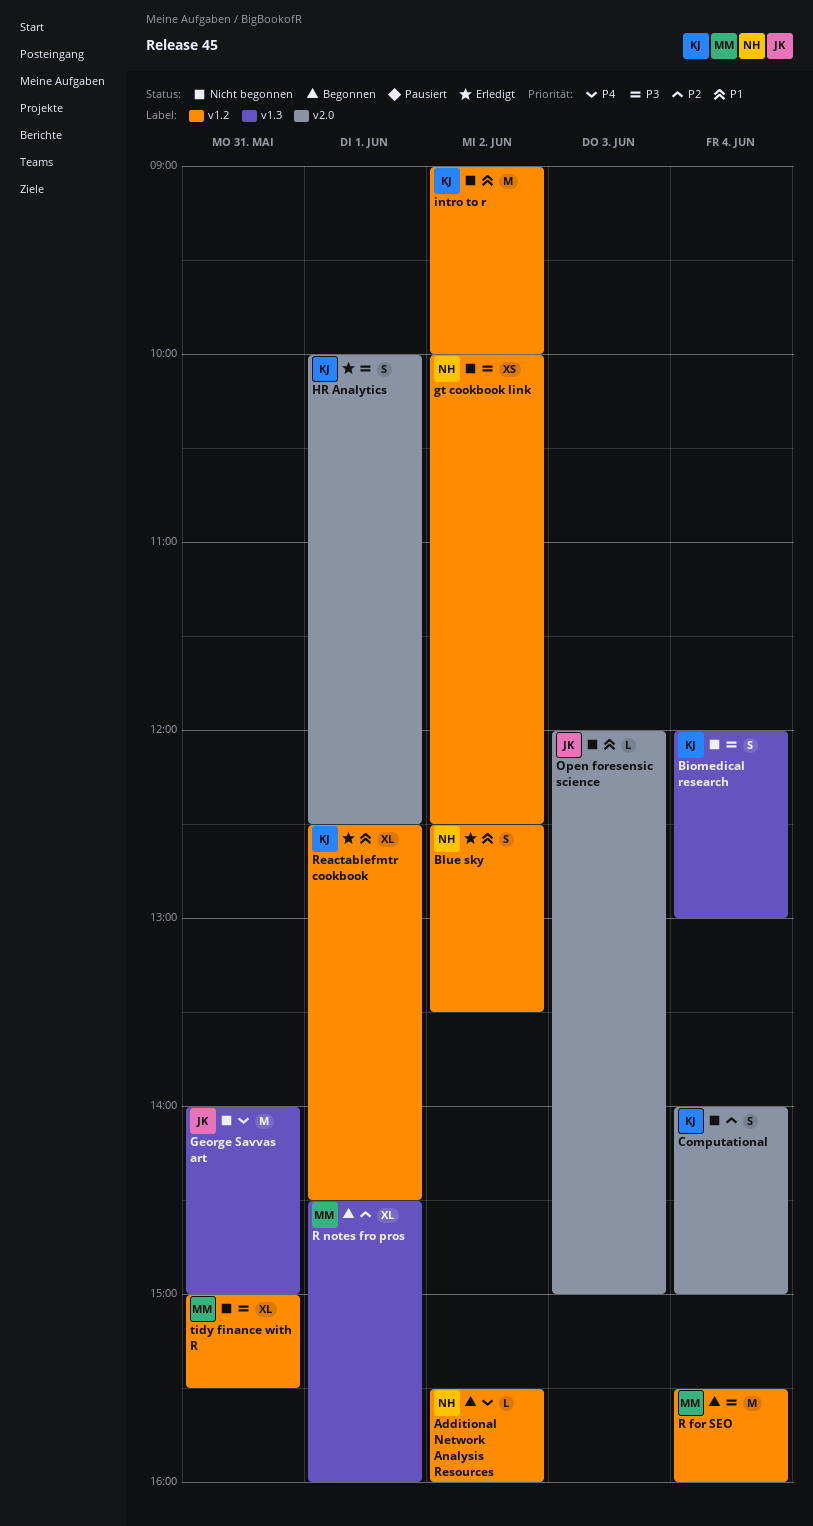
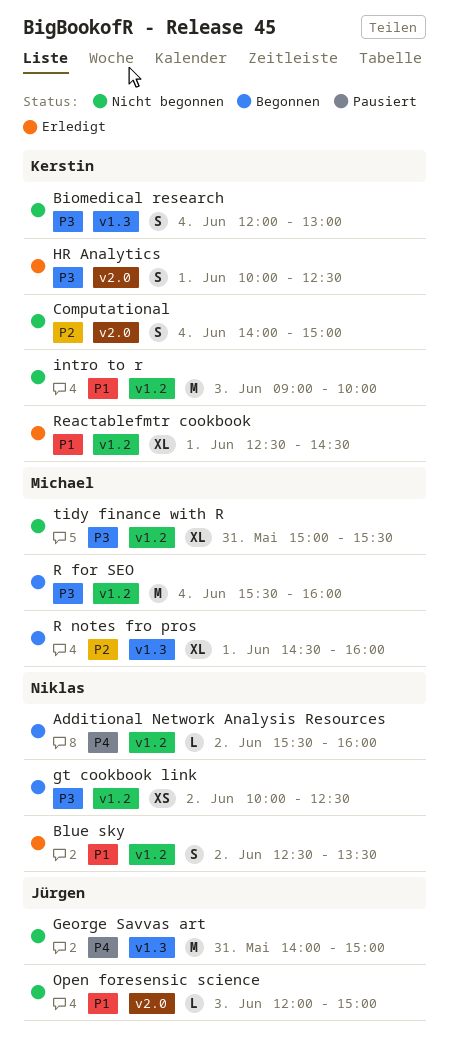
gt cookbook link, status: Nicht begonnen -> Begonnen
intro to r, day: Jun 2 -> Jun 3

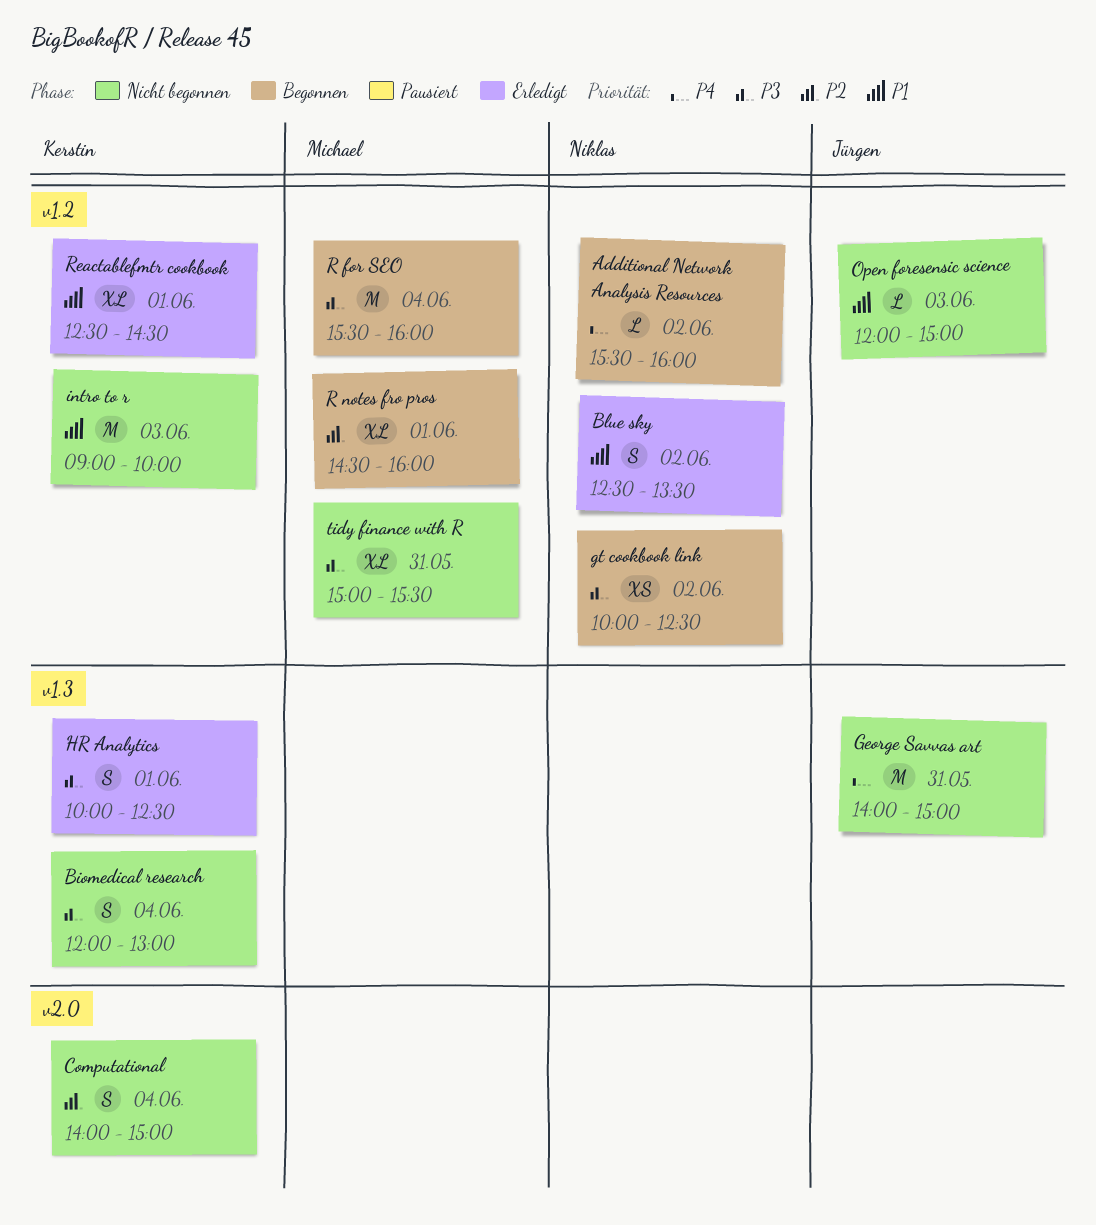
HR Analytics, label: v2.0 -> v1.3
Open foresensic science, label: v2.0 -> v1.2
R notes fro pros, label: v1.3 -> v1.2

